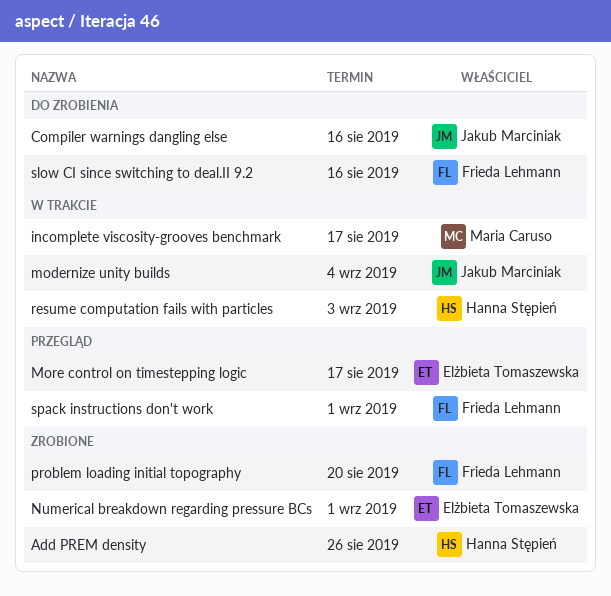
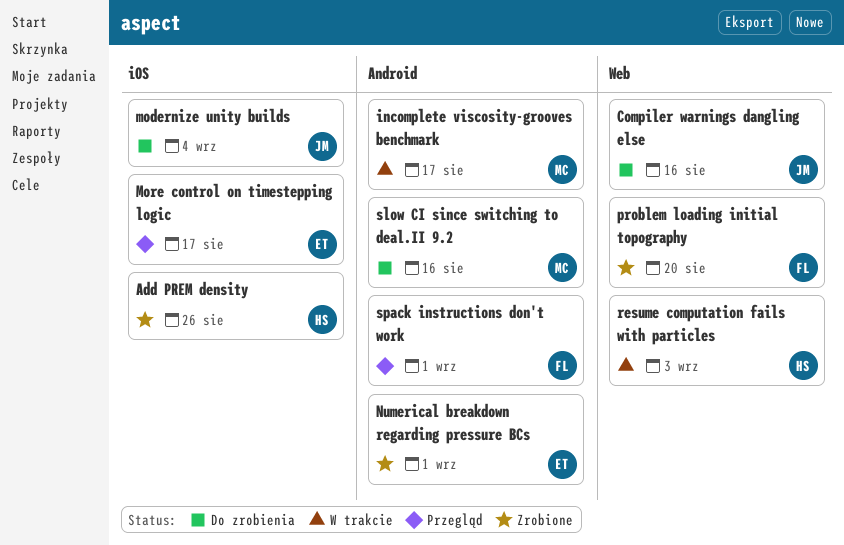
modernize unity builds, status: W trakcie -> Do zrobienia
slow CI since switching to deal.II 9.2, owner: Frieda Lehmann -> Maria Caruso

